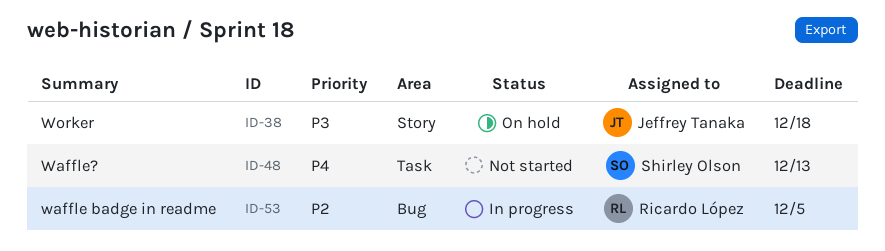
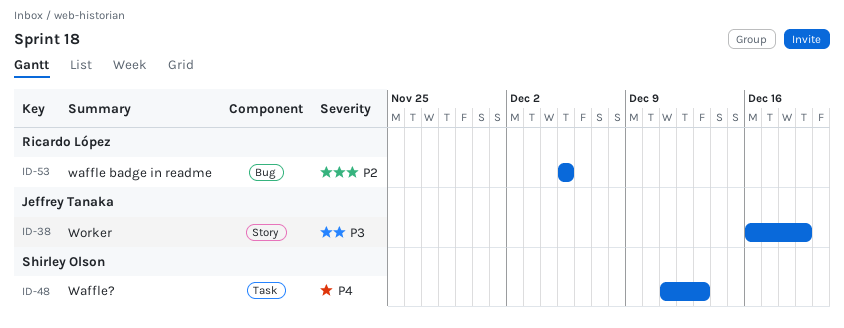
ID-38, due: Dec 18 -> Dec 19

